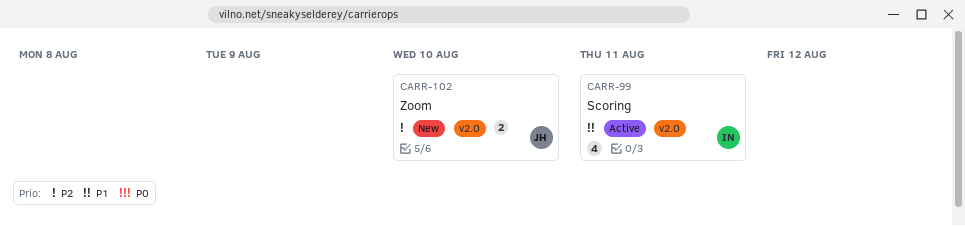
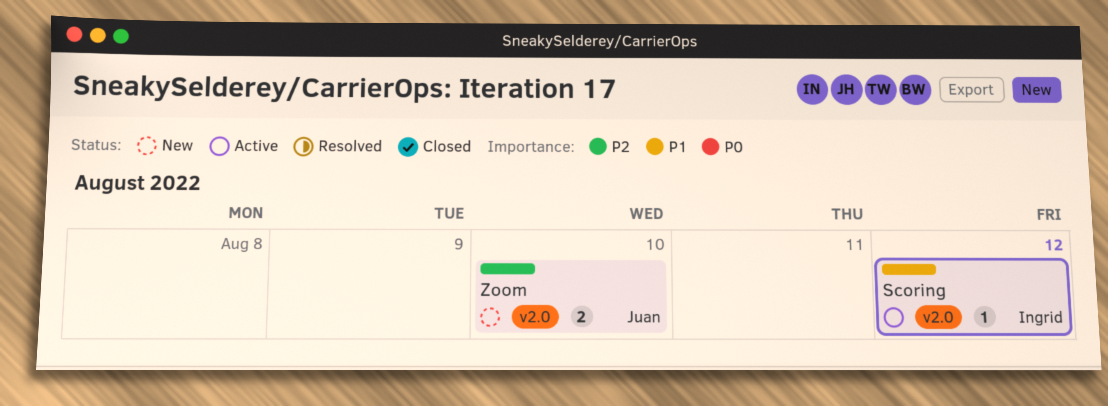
Scoring, estimate: 4 -> 1
Scoring, due: Aug 11 -> Aug 12

